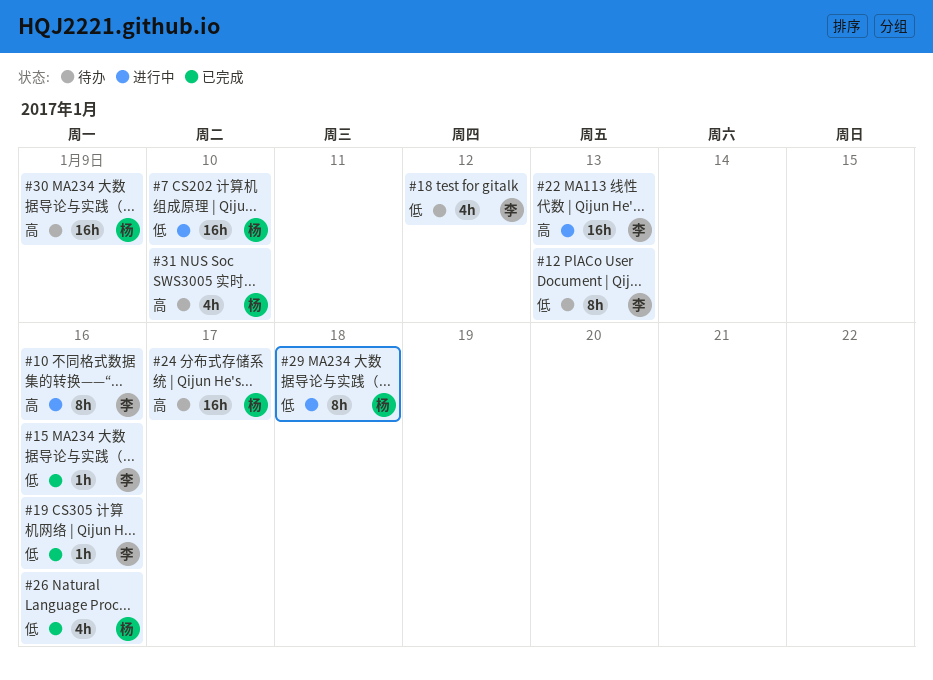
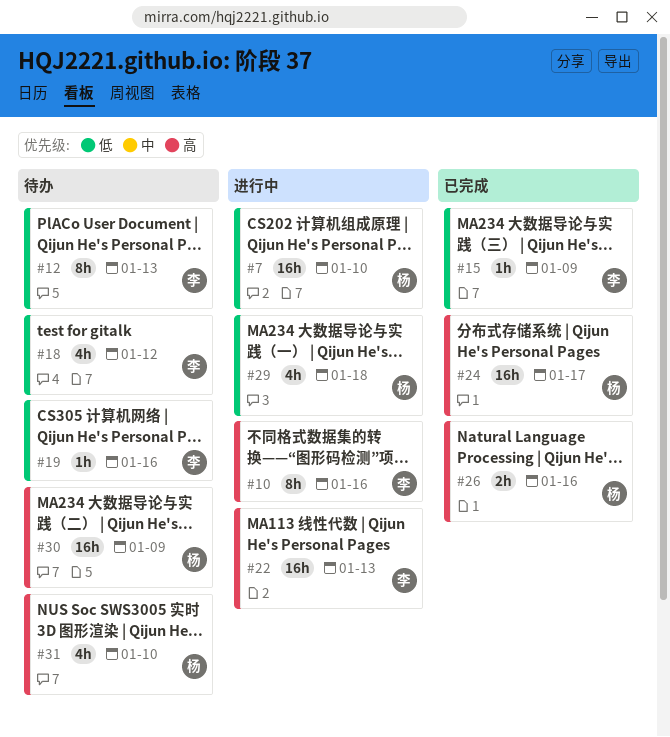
#15, due: Jan 16 -> Jan 9
#19, status: 已完成 -> 待办
#24, status: 待办 -> 已完成
#26, priority: 低 -> 高
#26, estimate: 4h -> 2h
#29, estimate: 8h -> 4h

